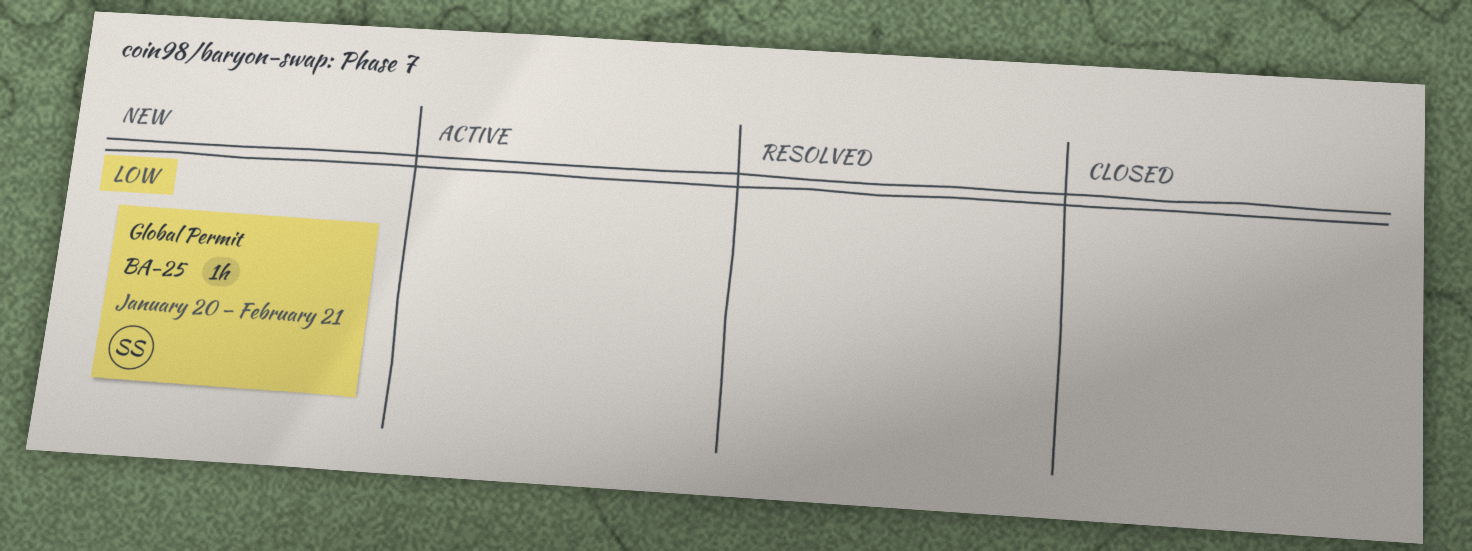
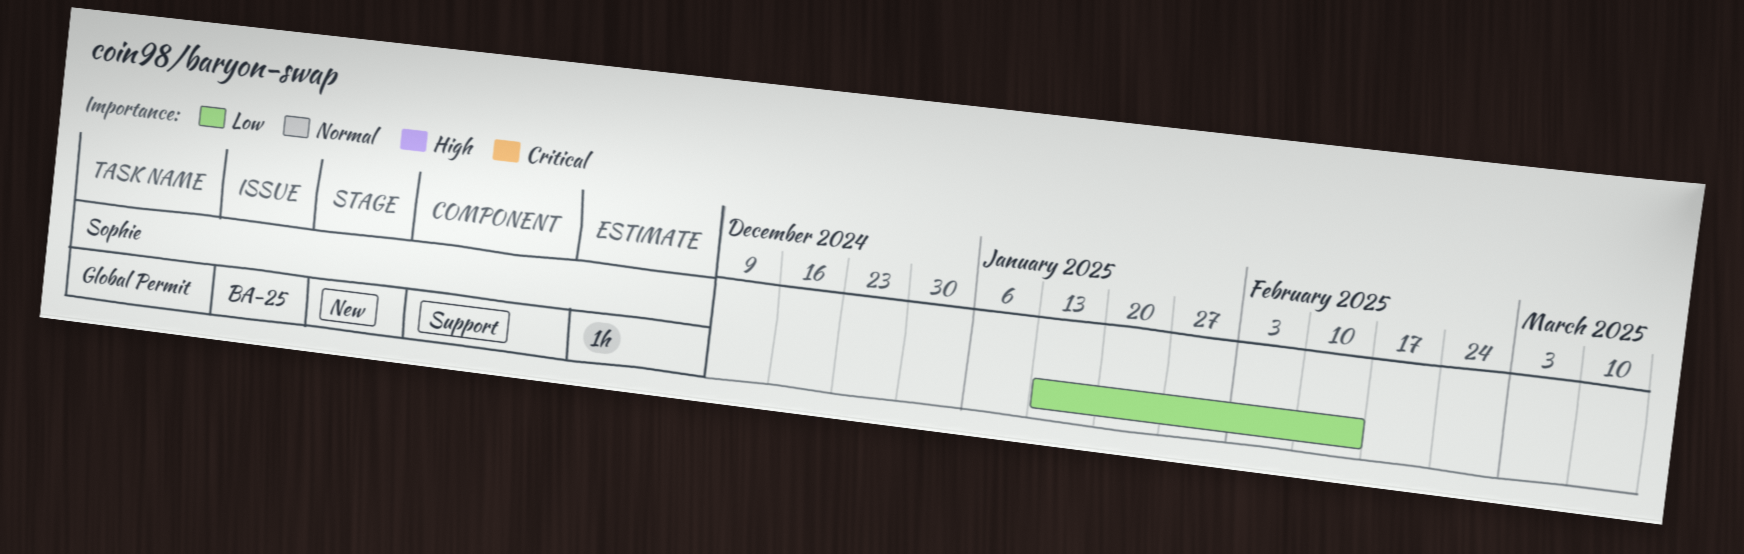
BA-25, start: Jan 20 -> Jan 13
BA-25, due: Feb 21 -> Feb 14

